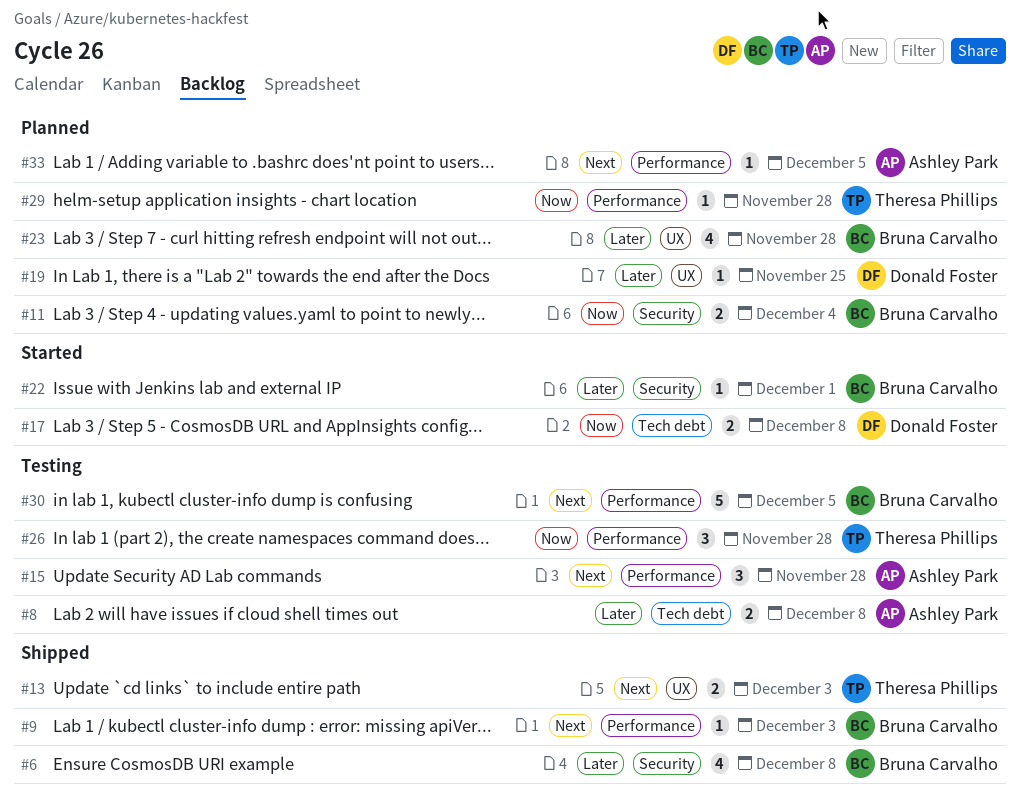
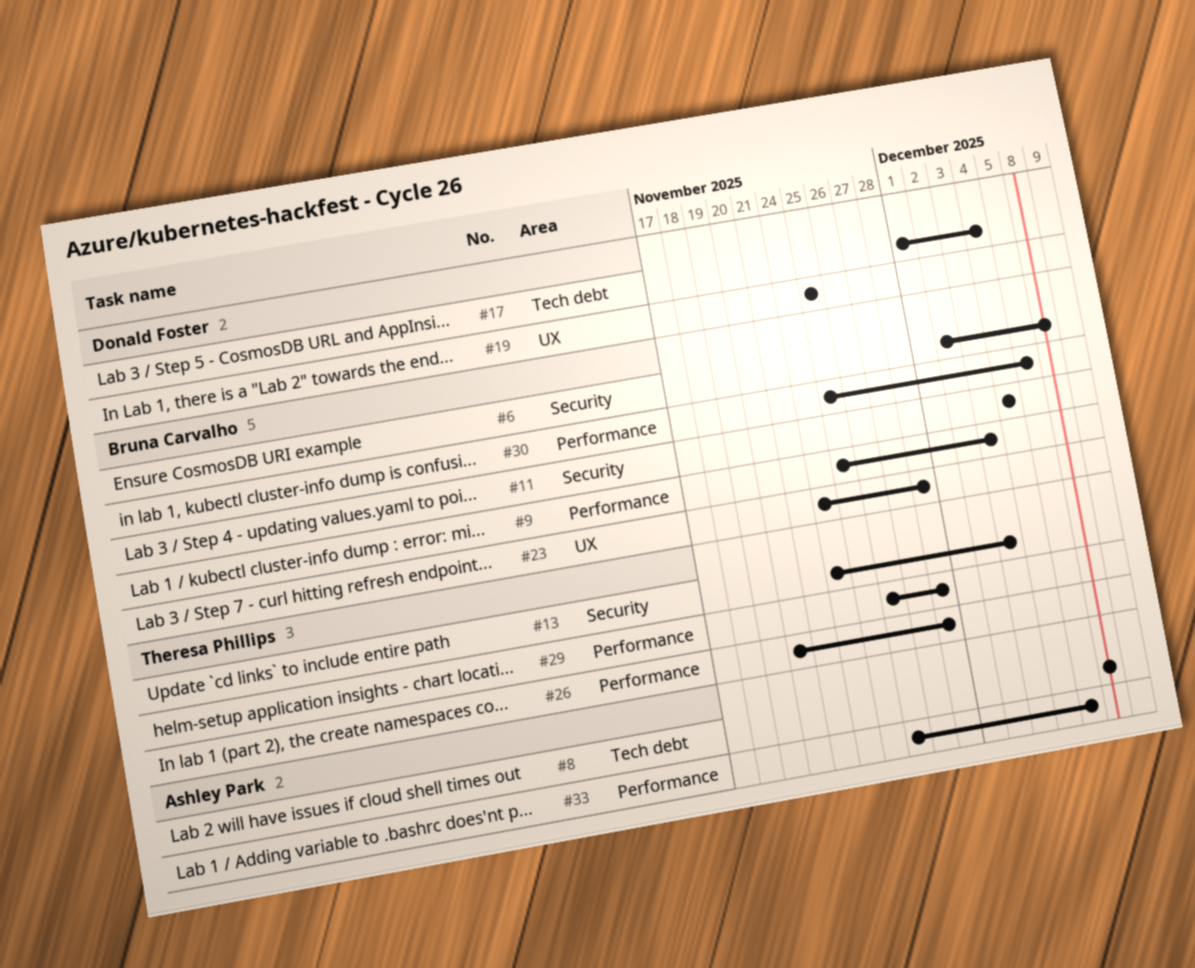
#13, label: UX -> Security
#15: present -> none
#17, due: Dec 8 -> Dec 4
#22: present -> none

